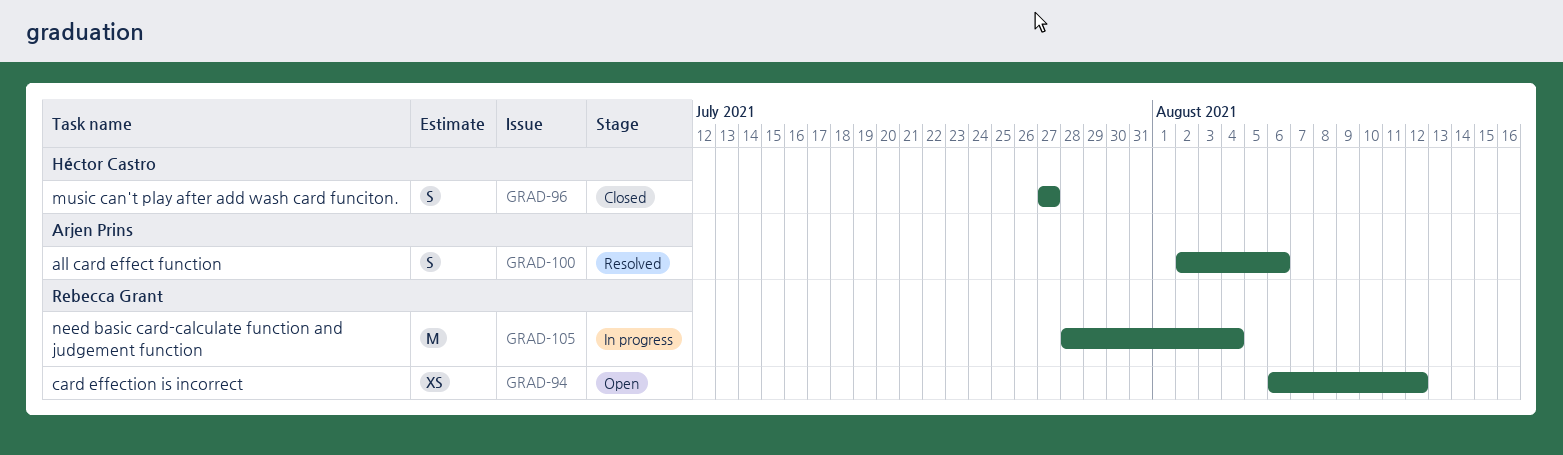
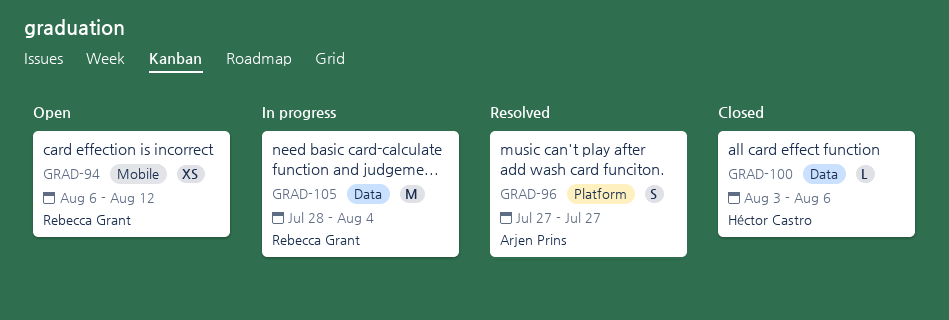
GRAD-96, status: Closed -> Resolved
GRAD-96, owner: Héctor Castro -> Arjen Prins
GRAD-100, status: Resolved -> Closed
GRAD-100, owner: Arjen Prins -> Héctor Castro
GRAD-100, estimate: S -> L
GRAD-100, start: Aug 2 -> Aug 3

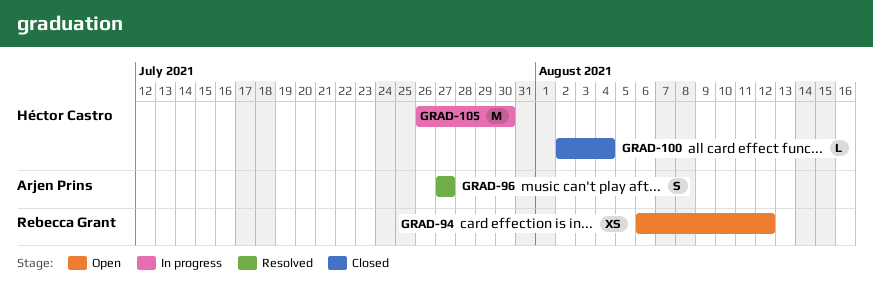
GRAD-100, start: Aug 3 -> Aug 2
GRAD-100, due: Aug 6 -> Aug 4
GRAD-105, owner: Rebecca Grant -> Héctor Castro
GRAD-105, start: Jul 28 -> Jul 26
GRAD-105, due: Aug 4 -> Jul 30

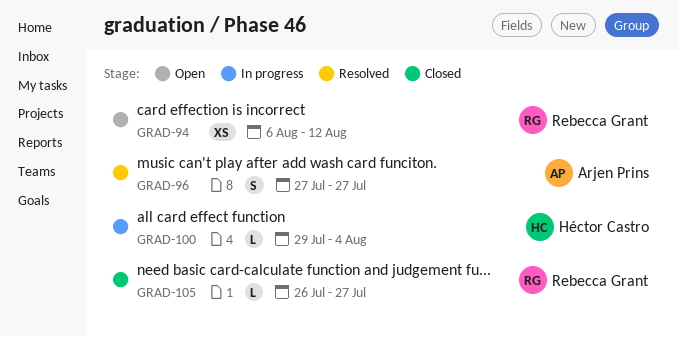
GRAD-100, status: Closed -> In progress
GRAD-100, start: Aug 2 -> Jul 29
GRAD-105, status: In progress -> Closed
GRAD-105, owner: Héctor Castro -> Rebecca Grant
GRAD-105, estimate: M -> L
GRAD-105, due: Jul 30 -> Jul 27

